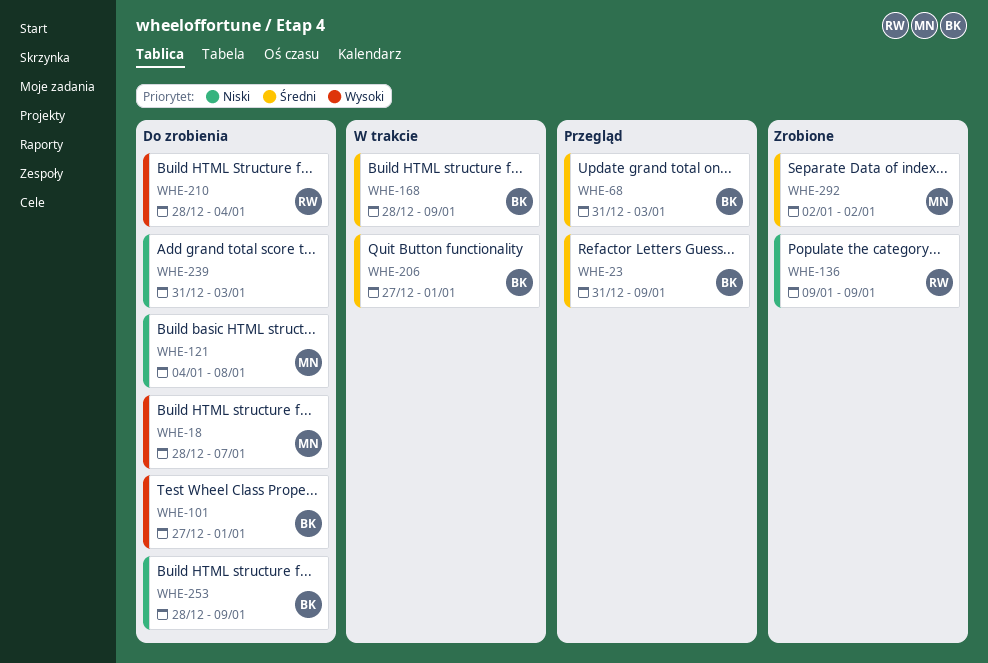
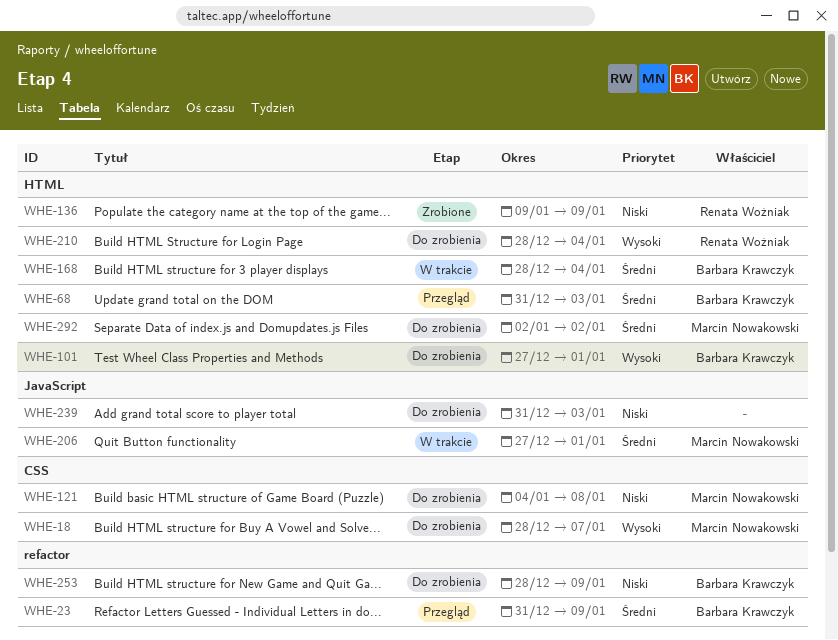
WHE-168, due: Jan 9 -> Jan 4
WHE-206, owner: Barbara Krawczyk -> Marcin Nowakowski
WHE-292, status: Zrobione -> Do zrobienia

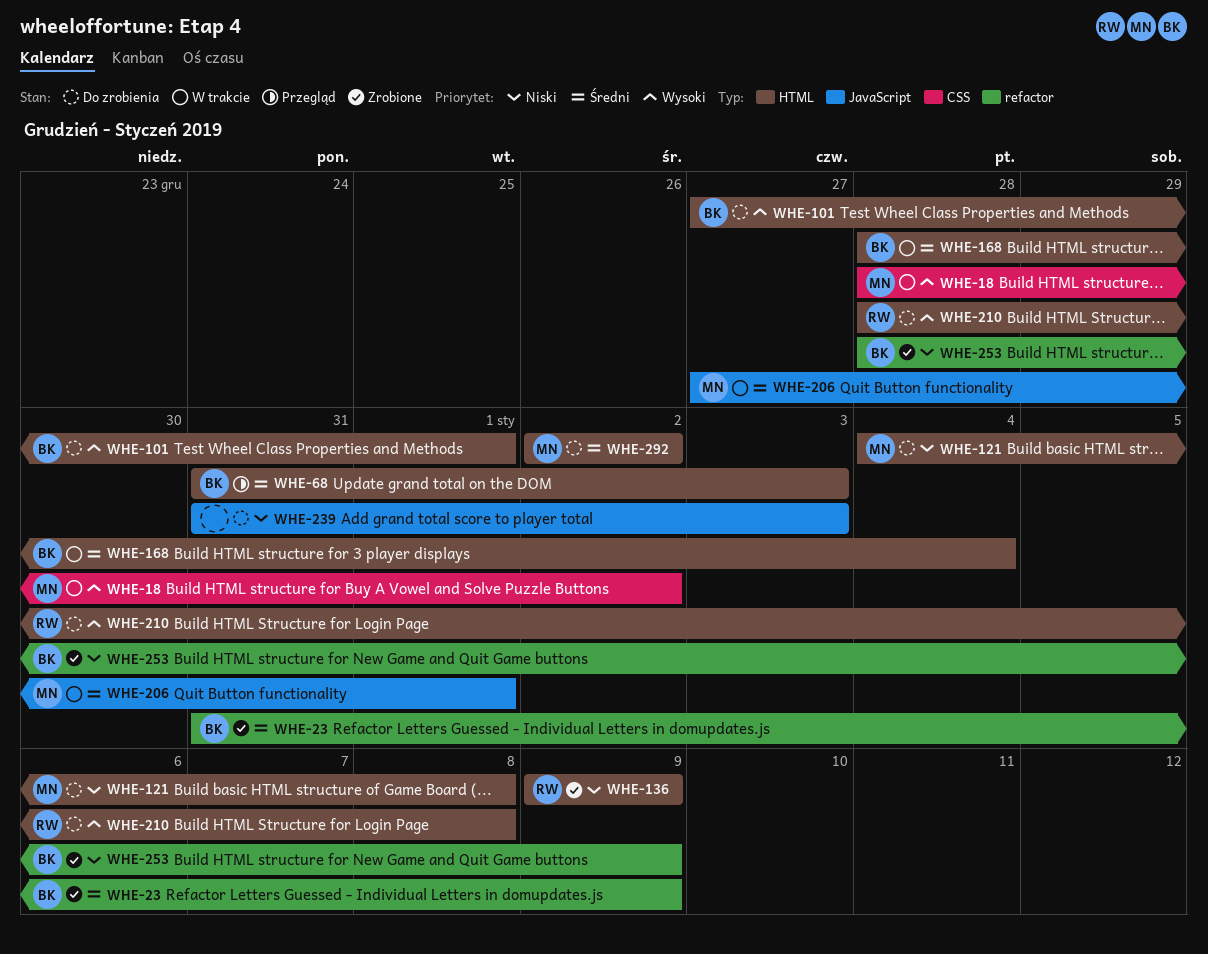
WHE-18, status: Do zrobienia -> W trakcie
WHE-18, due: Jan 7 -> Jan 2
WHE-23, status: Przegląd -> Zrobione
WHE-121, label: CSS -> HTML
WHE-210, due: Jan 4 -> Jan 8
WHE-253, status: Do zrobienia -> Zrobione

